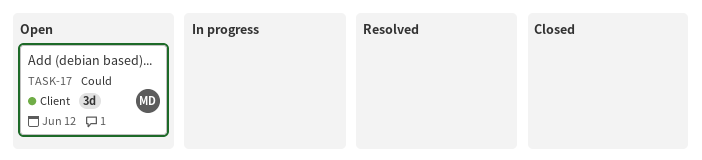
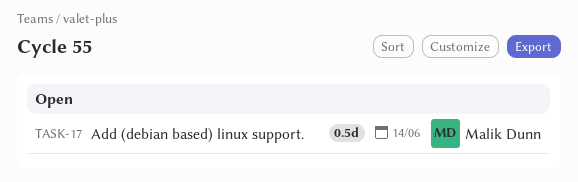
TASK-17, estimate: 3d -> 0.5d
TASK-17, due: Jun 12 -> Jun 14

